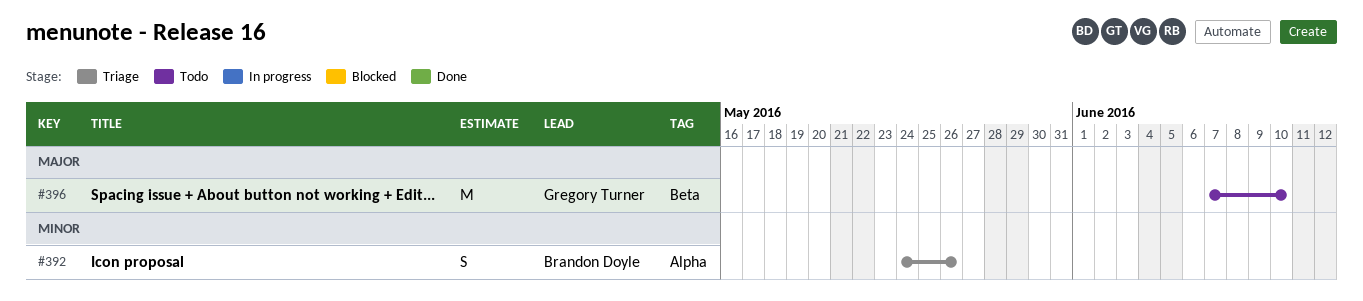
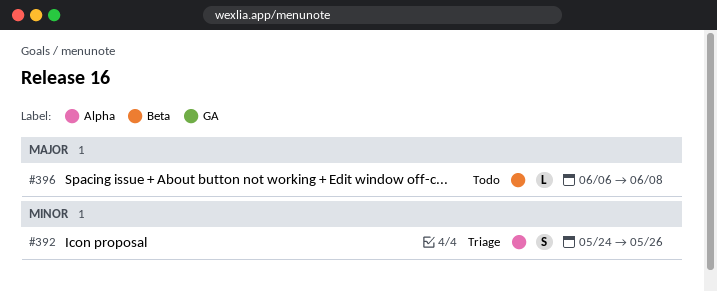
#396, estimate: M -> L
#396, start: Jun 7 -> Jun 6
#396, due: Jun 10 -> Jun 8

